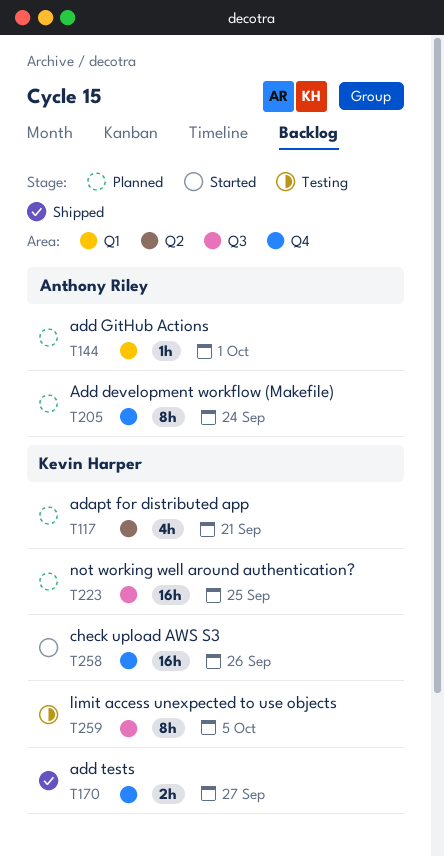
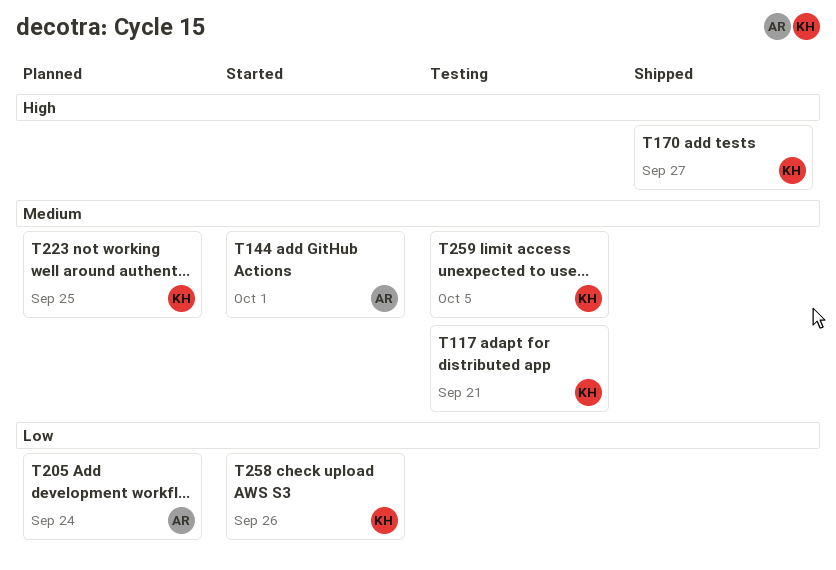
T117, status: Planned -> Testing
T144, status: Planned -> Started

